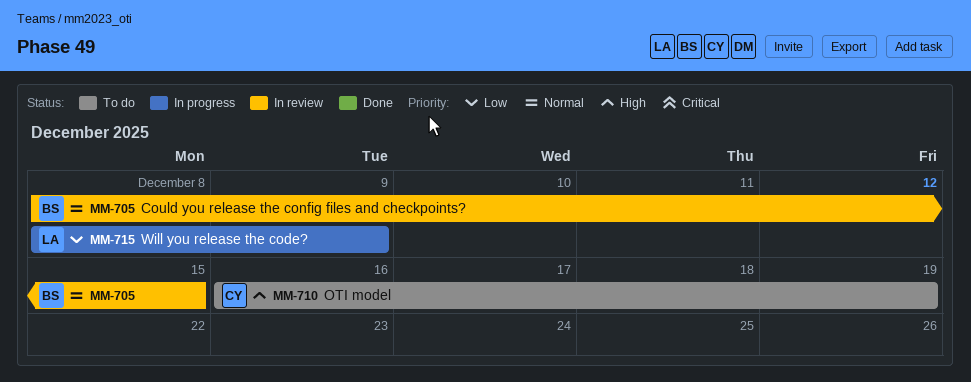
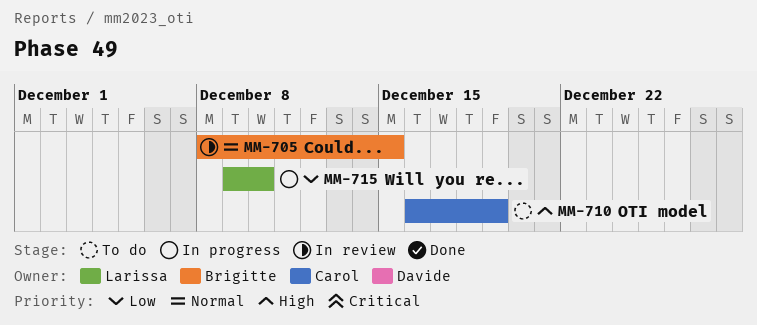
MM-715, start: Dec 8 -> Dec 9
MM-715, due: Dec 9 -> Dec 10

